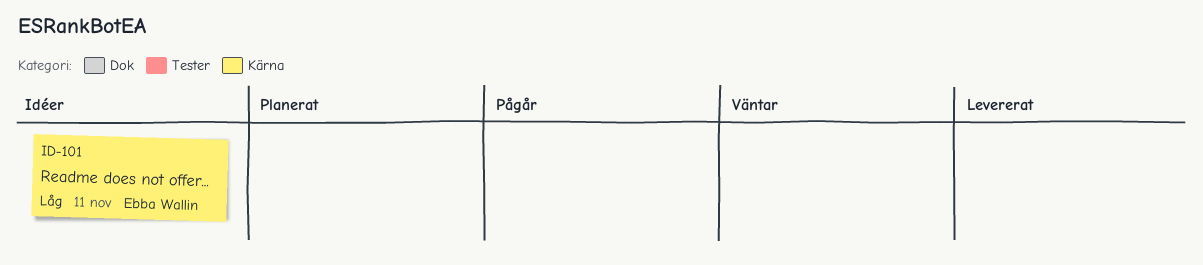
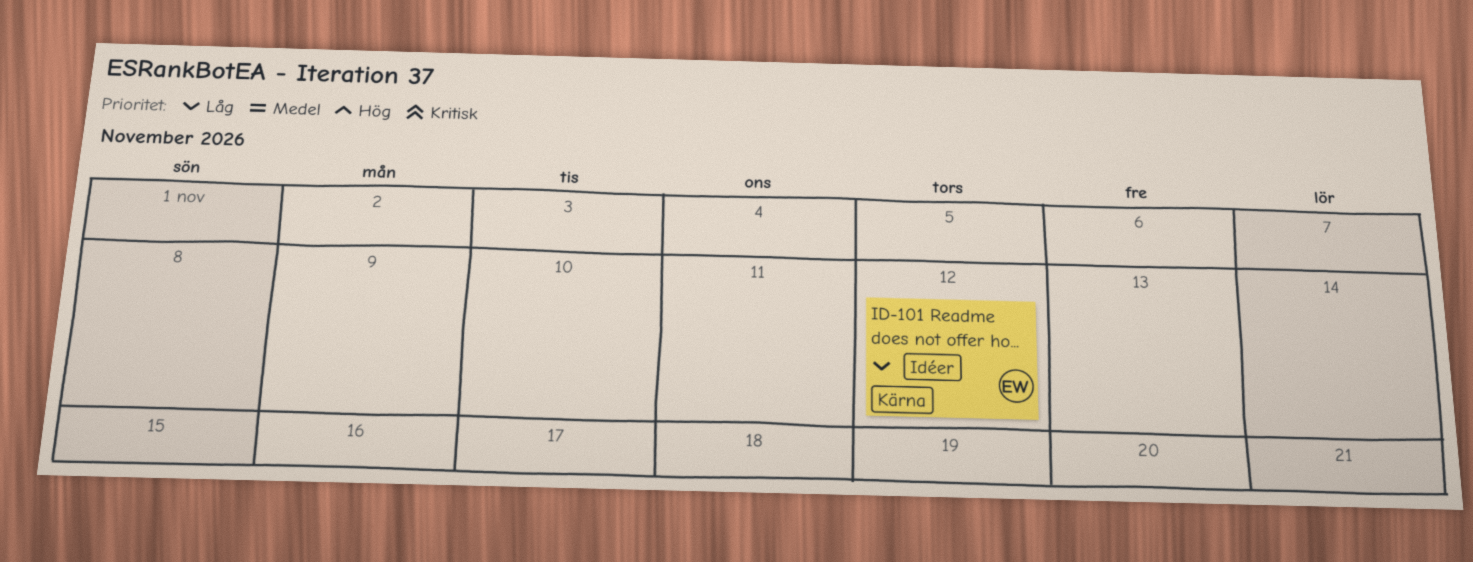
ID-101, due: Nov 11 -> Nov 12

